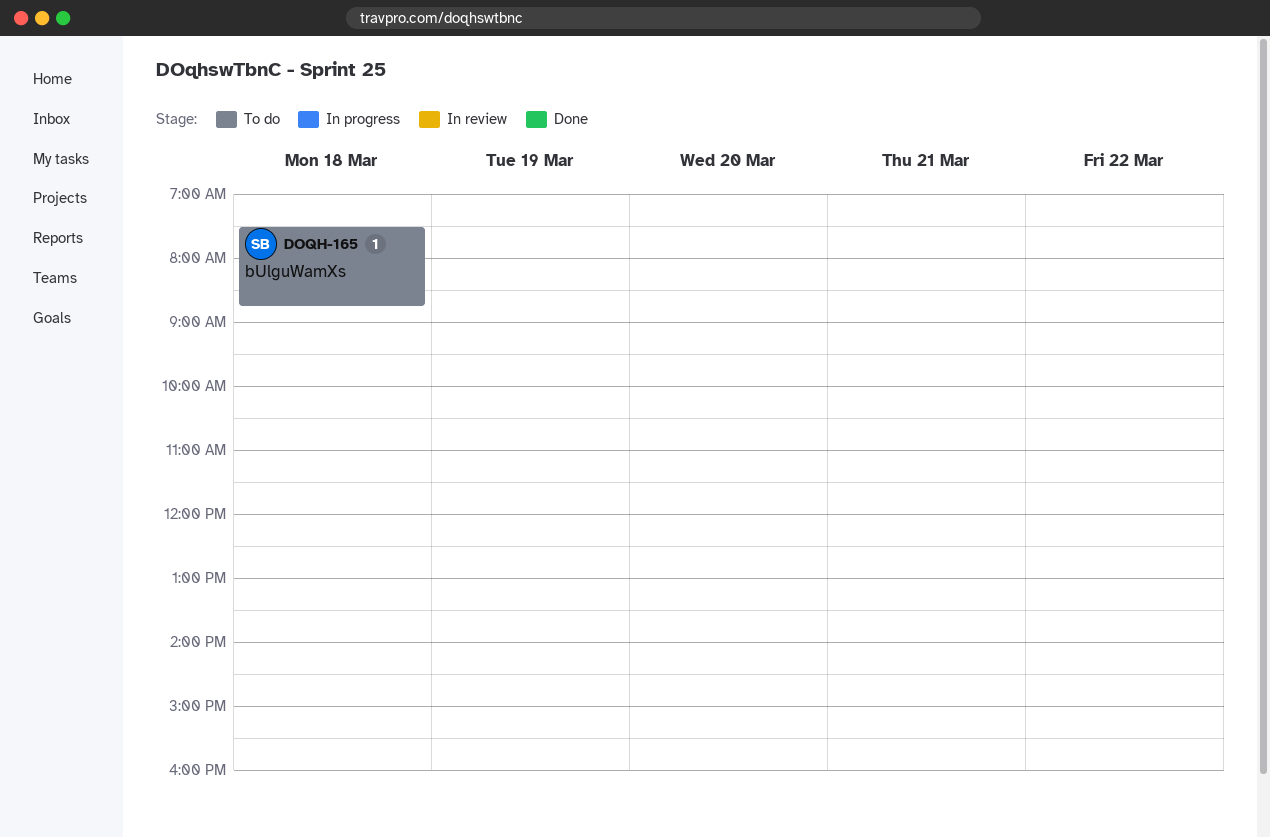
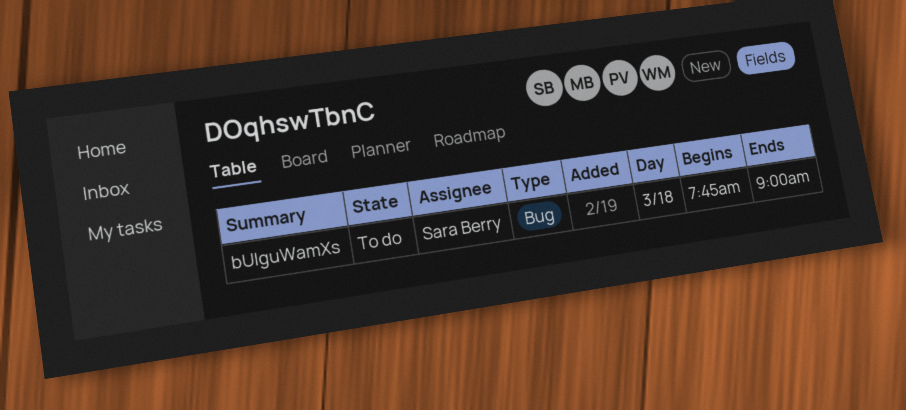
bUlguWamXs, begins: 07:30 -> 07:45
bUlguWamXs, ends: 08:45 -> 09:00

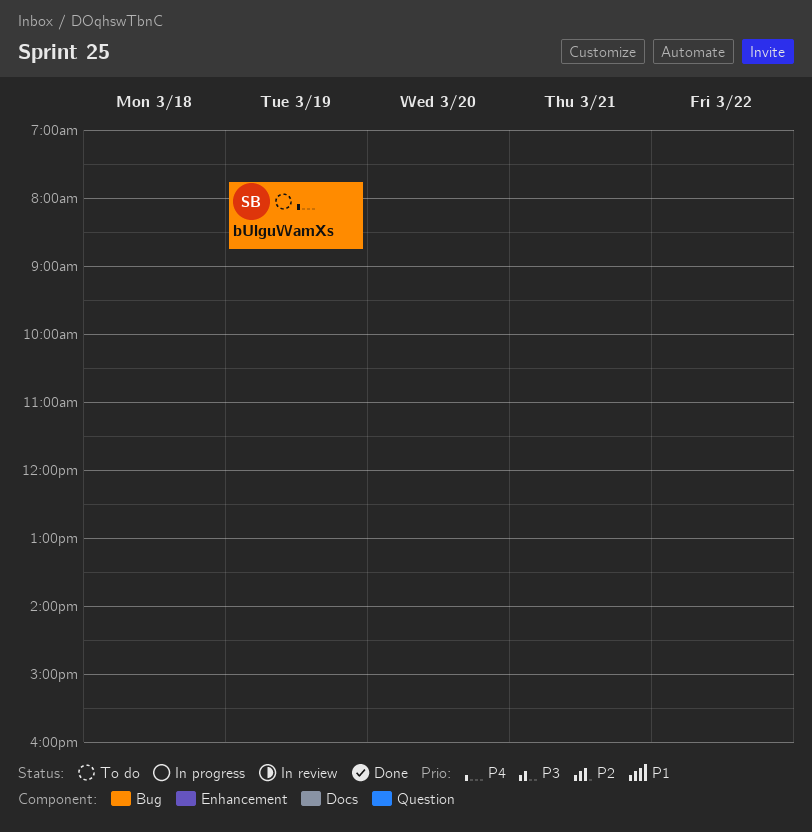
bUlguWamXs, day: Mar 18 -> Mar 19
bUlguWamXs, ends: 09:00 -> 08:45

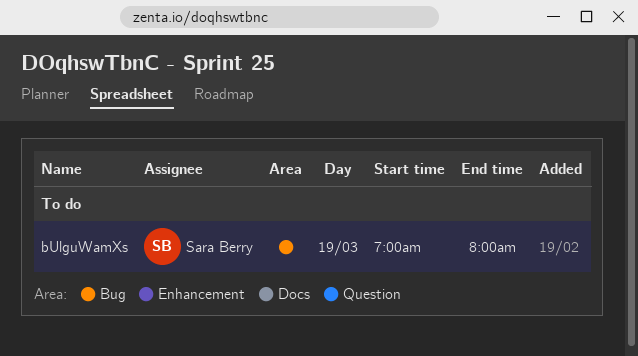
bUlguWamXs, begins: 07:45 -> 07:00
bUlguWamXs, ends: 08:45 -> 08:00

